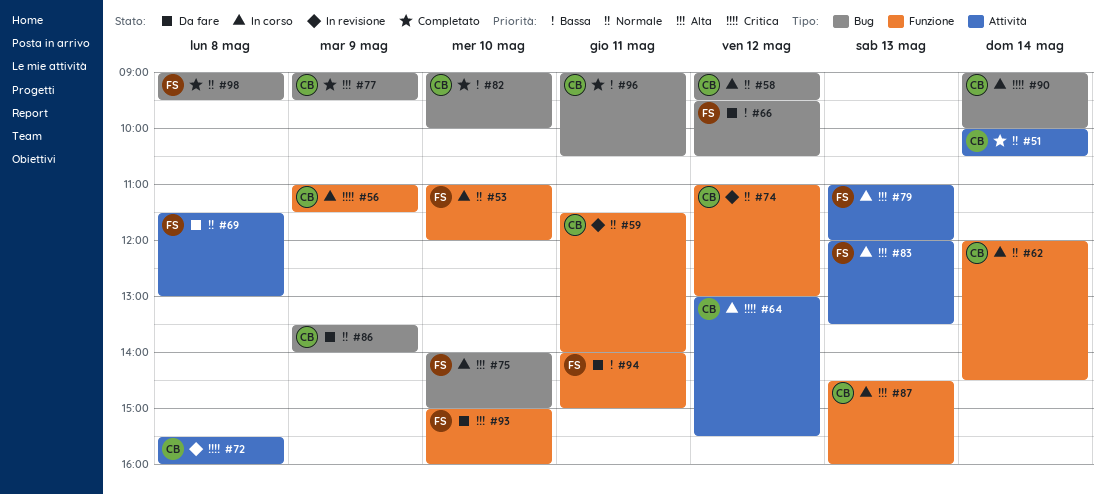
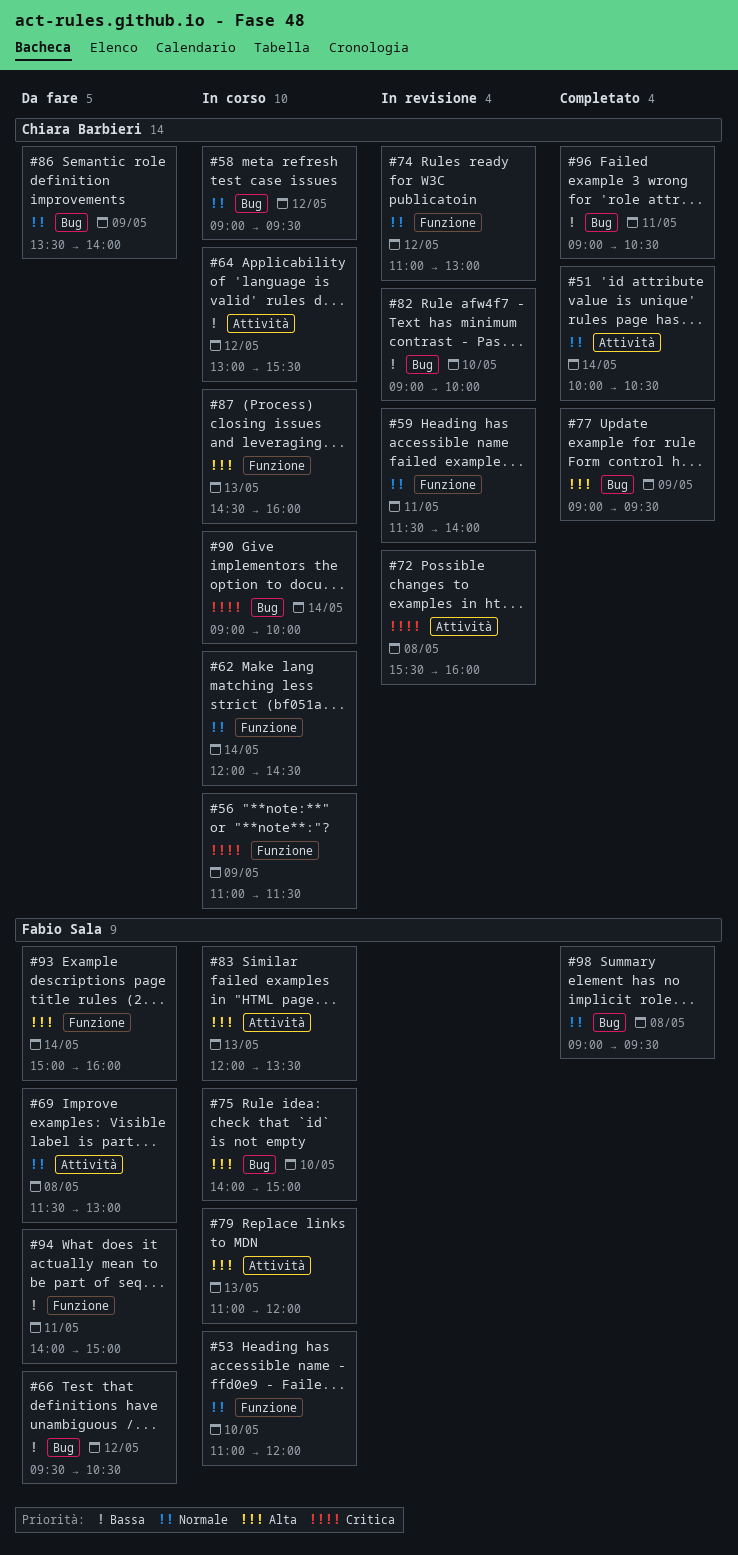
#64, priority: Critica -> Bassa
#82, status: Completato -> In revisione
#93, day: May 10 -> May 14

